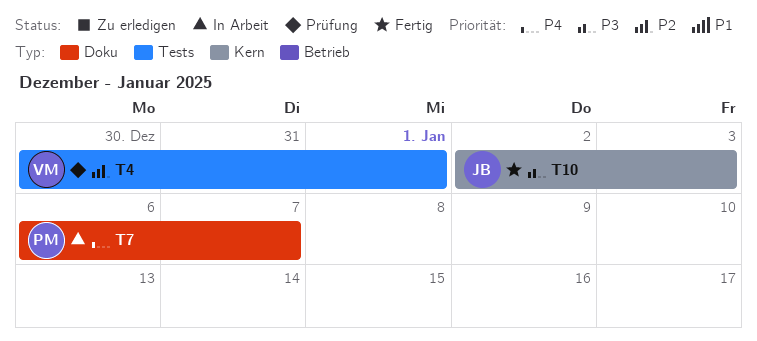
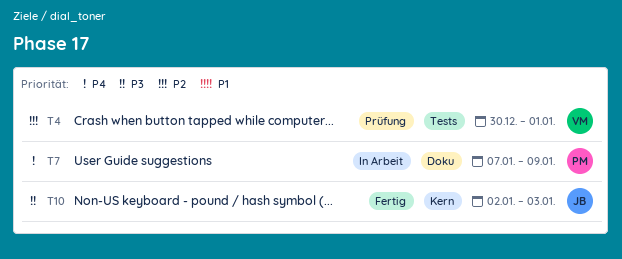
T7, start: Jan 6 -> Jan 7
T7, due: Jan 7 -> Jan 9

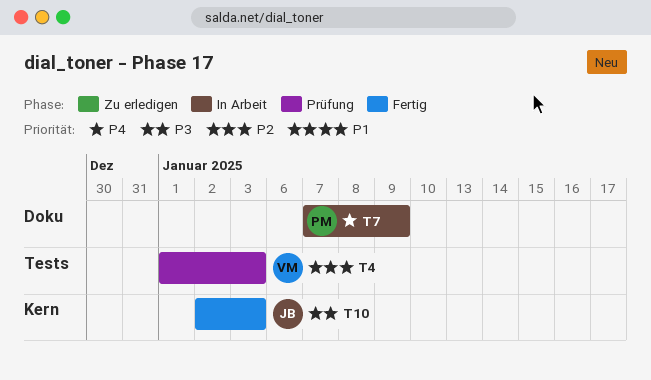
T4, start: Dec 30 -> Jan 1
T4, due: Jan 1 -> Jan 3

